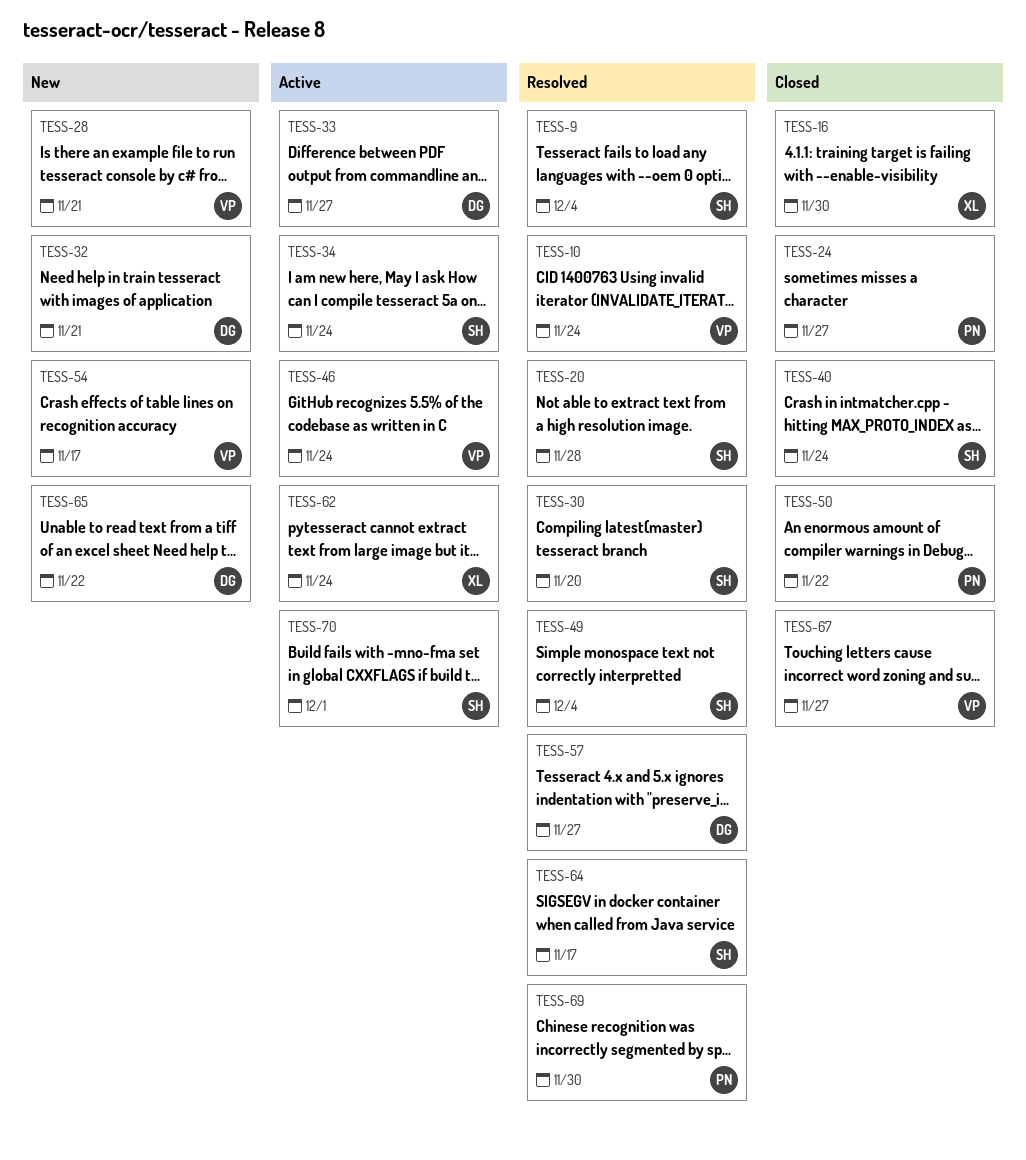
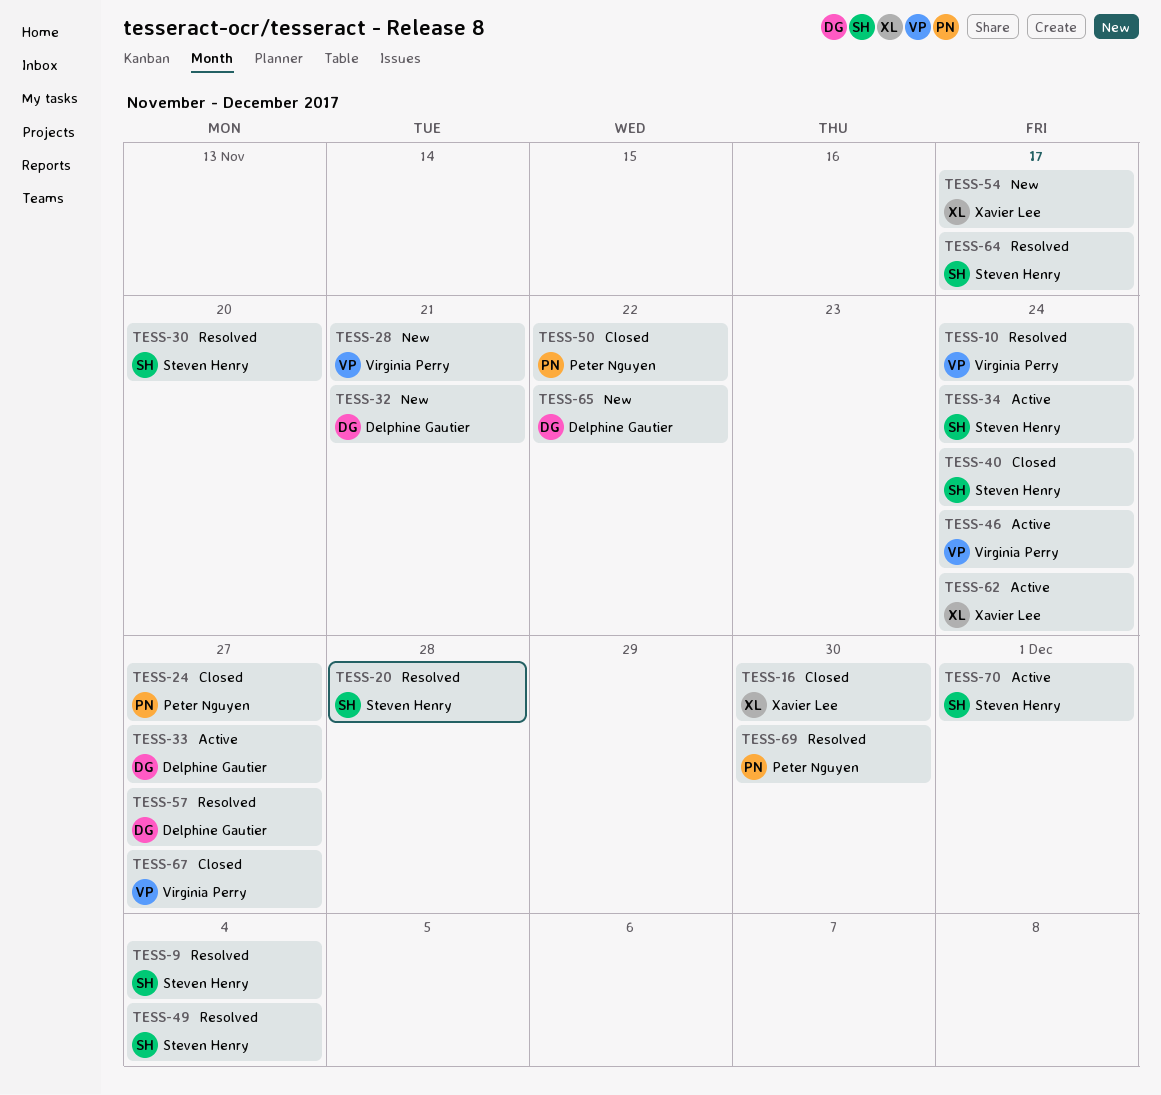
TESS-54, owner: Virginia Perry -> Xavier Lee

